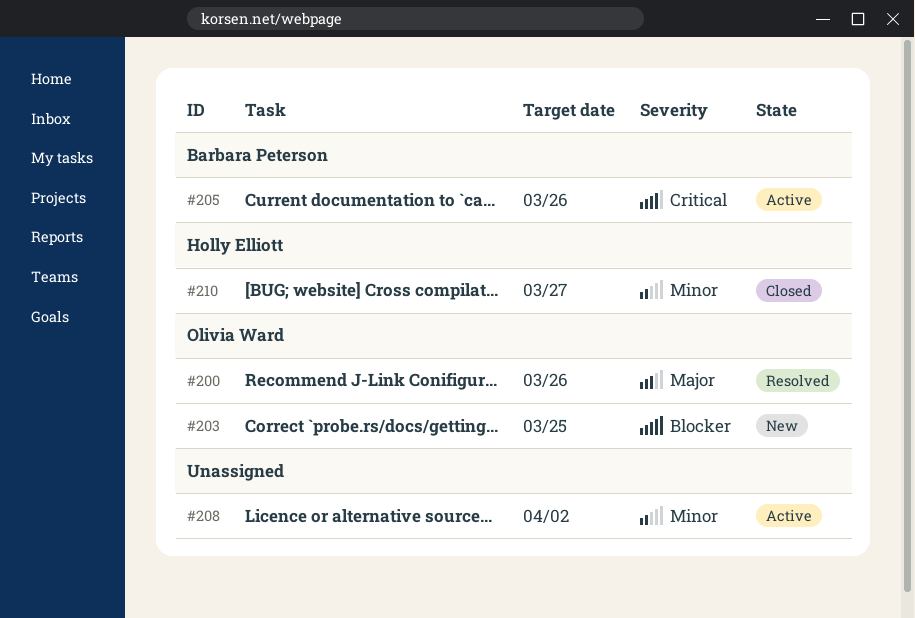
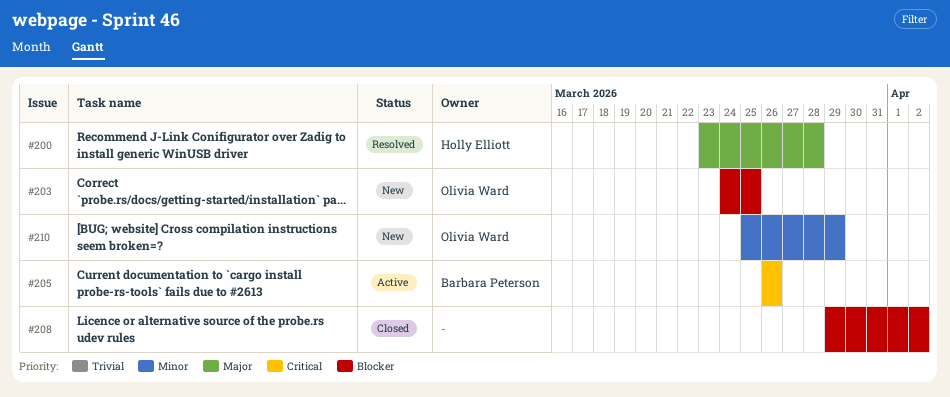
#200, owner: Olivia Ward -> Holly Elliott
#200, due: Mar 26 -> Mar 28
#208, status: Active -> Closed
#208, priority: Minor -> Blocker
#210, status: Closed -> New
#210, owner: Holly Elliott -> Olivia Ward
#210, due: Mar 27 -> Mar 29

